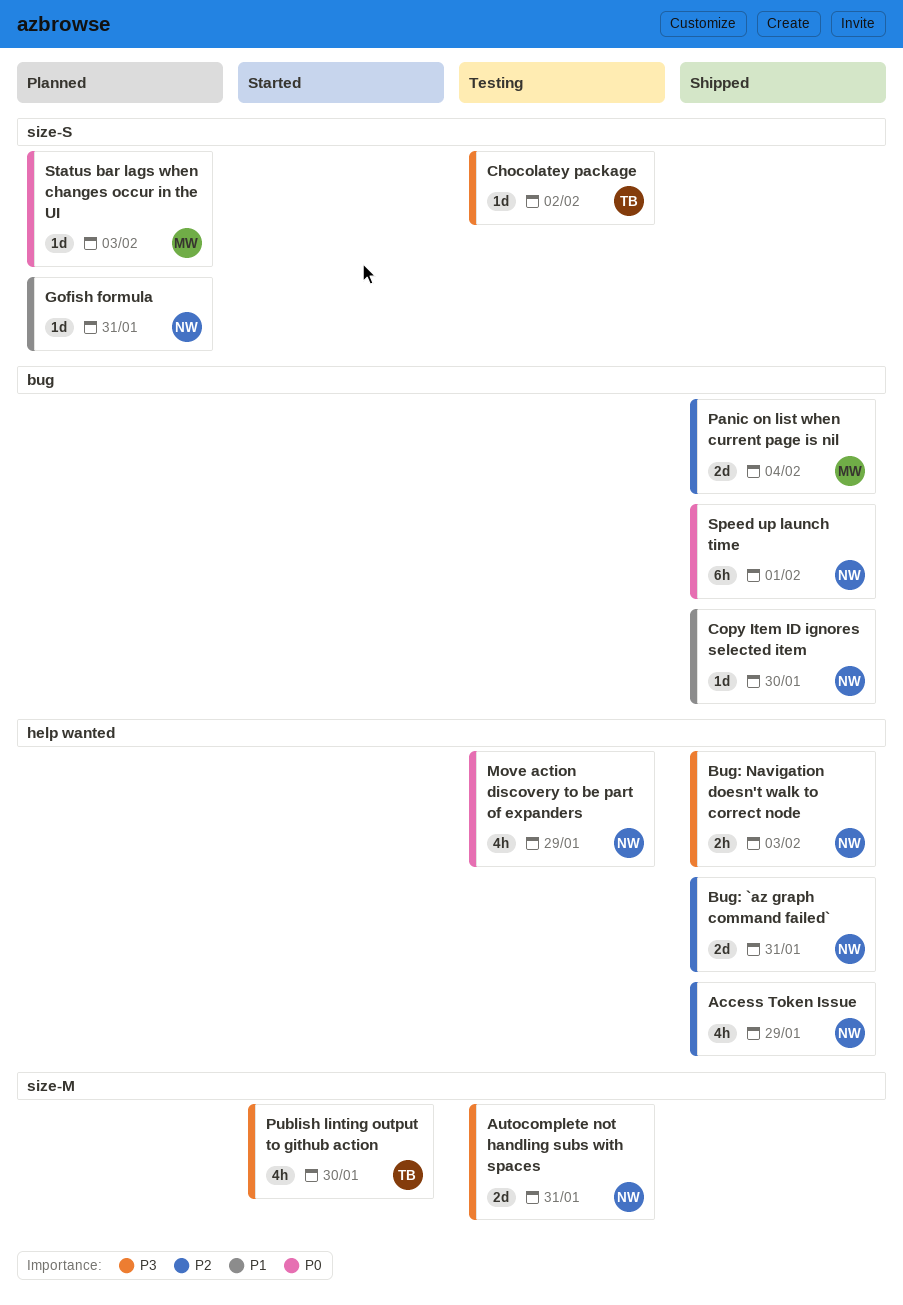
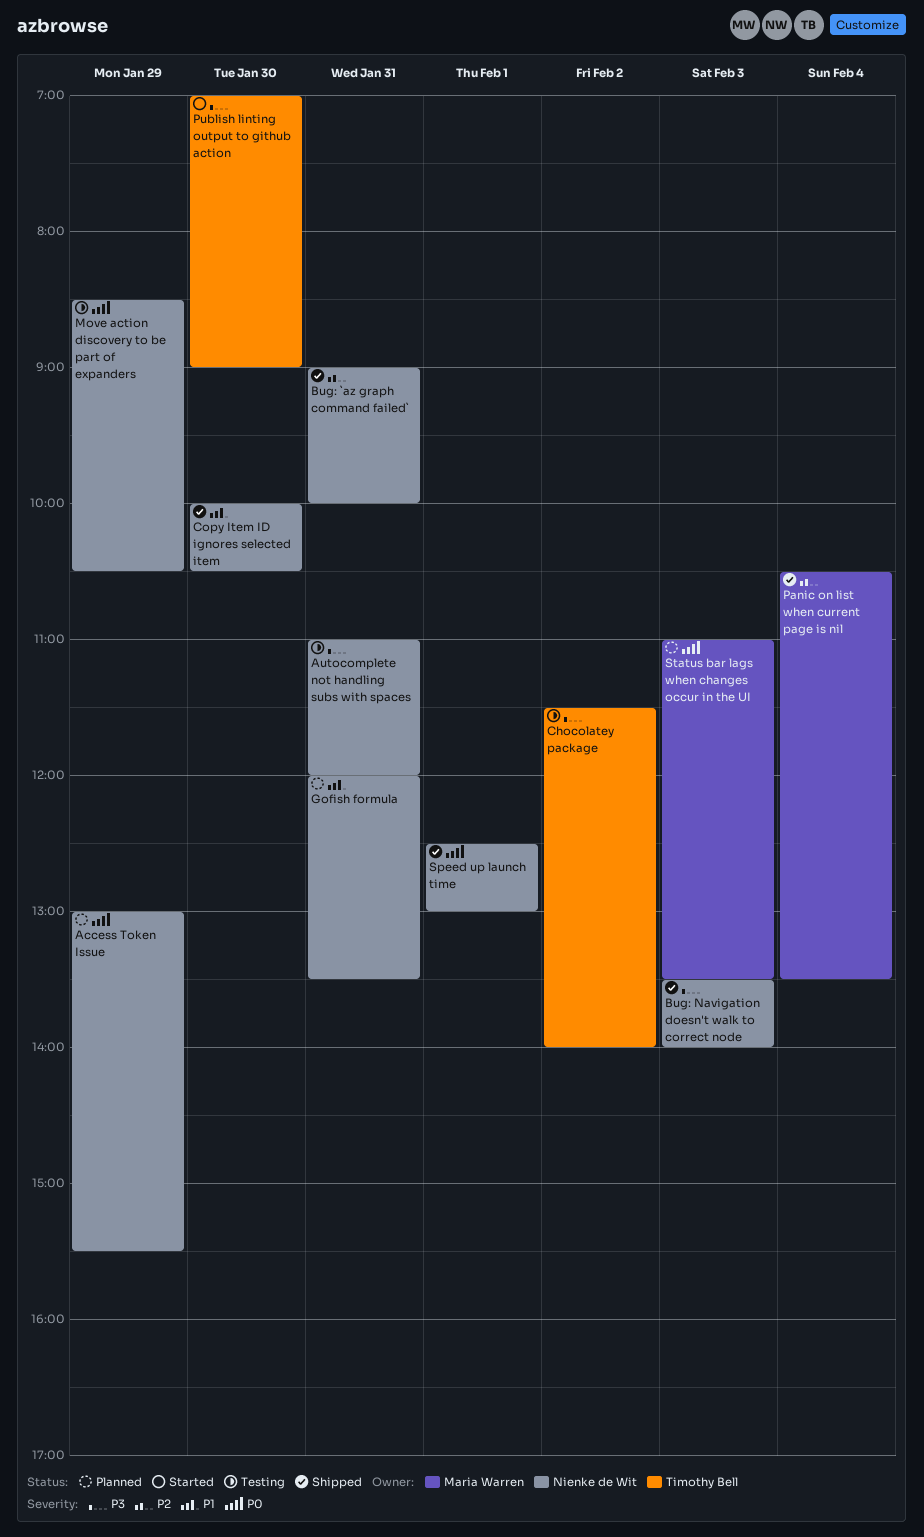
Access Token Issue, status: Shipped -> Planned
Access Token Issue, priority: P2 -> P0

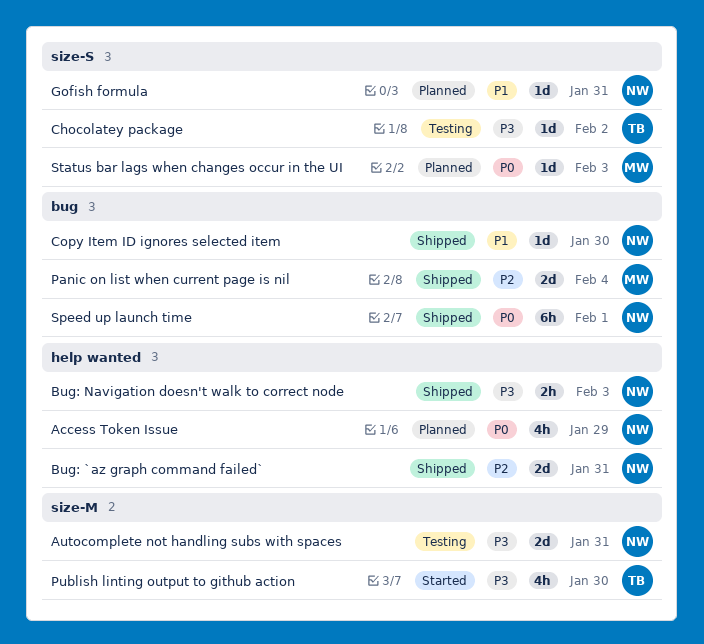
Move action discovery to be part of expanders: present -> none

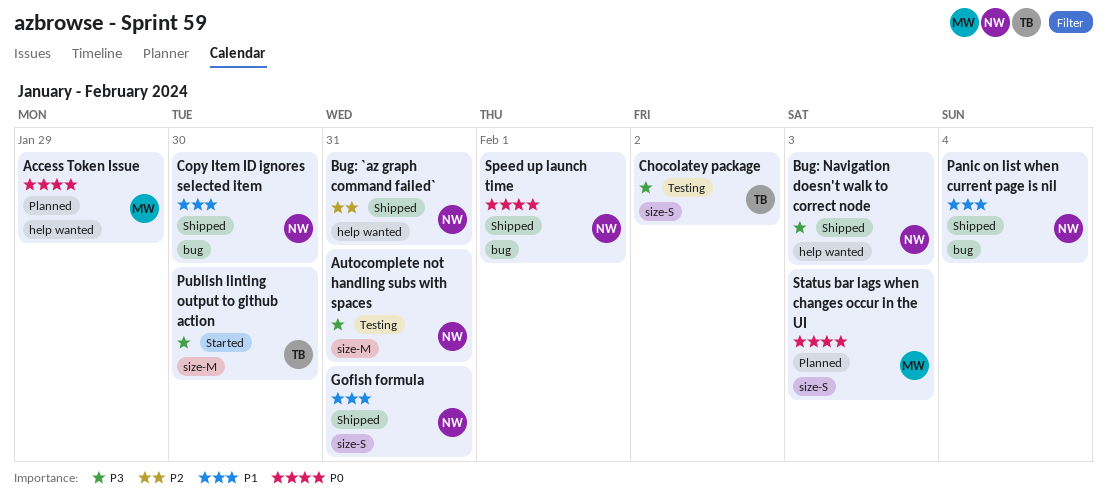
Access Token Issue, owner: NW -> MW
Gofish formula, status: Planned -> Shipped
Panic on list when current page is nil, owner: MW -> NW
Panic on list when current page is nil, priority: P2 -> P1

